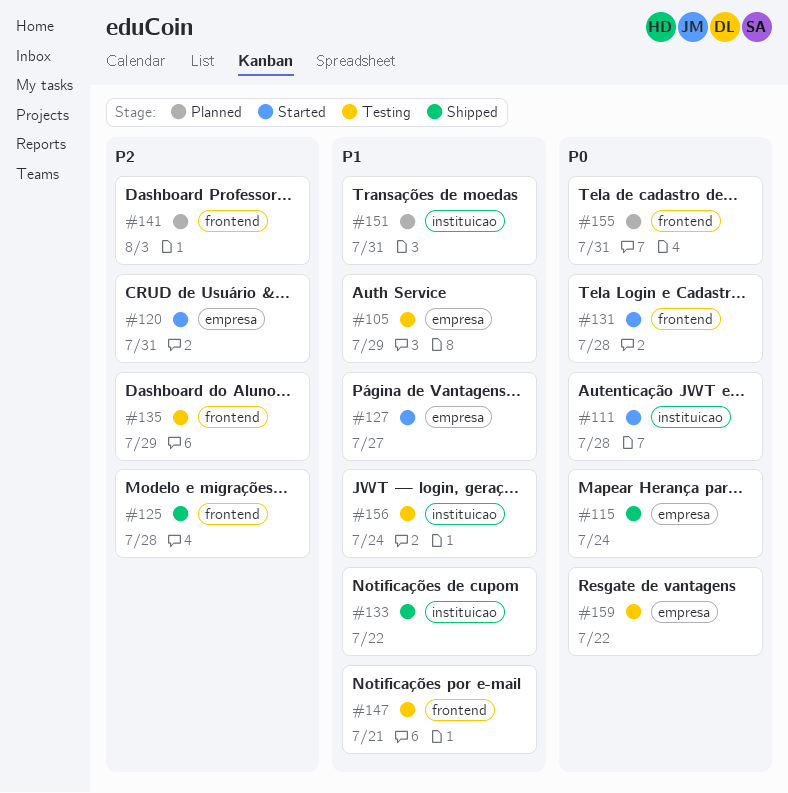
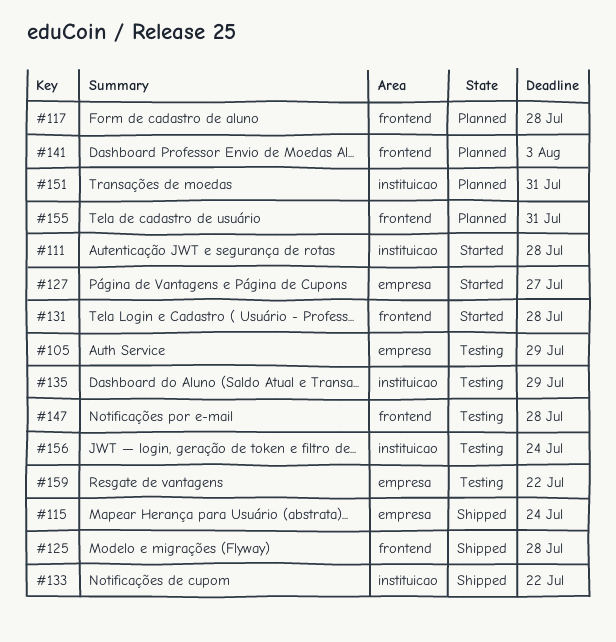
#117: none -> present
#120: present -> none
#135, label: frontend -> instituicao
#147, due: Jul 21 -> Jul 28

